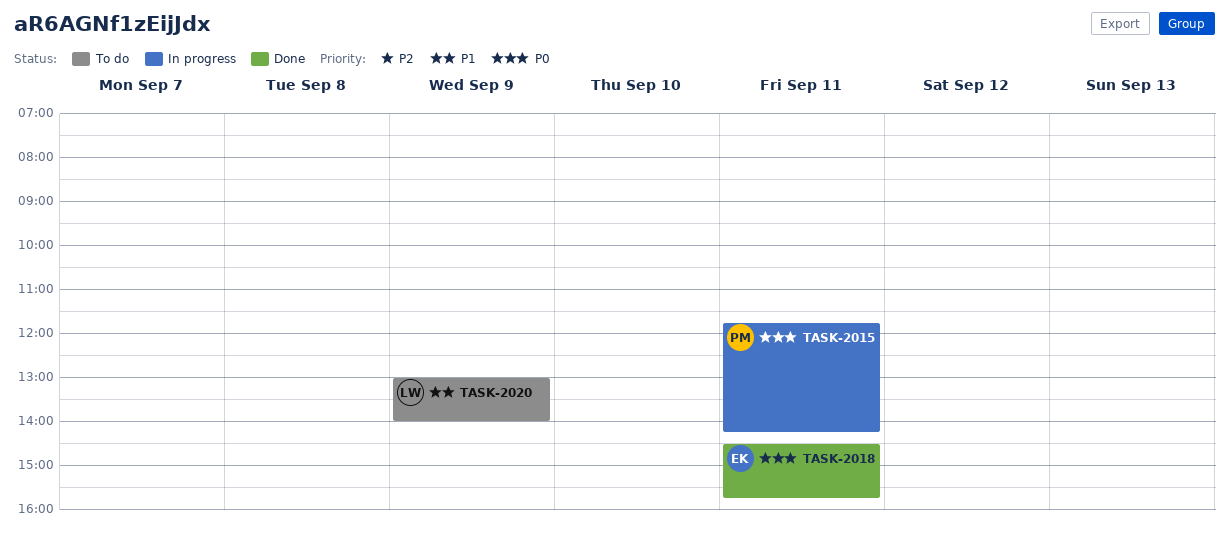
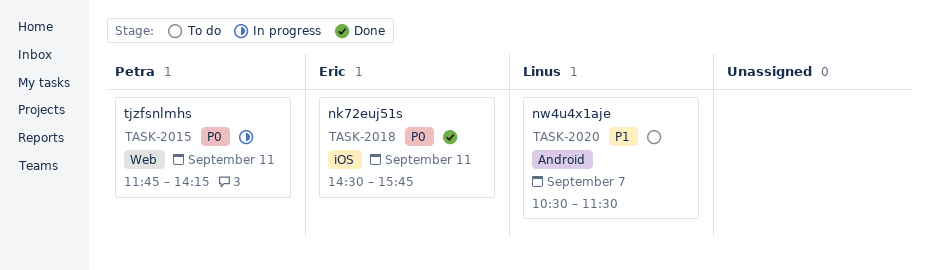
TASK-2020, day: Sep 9 -> Sep 7
TASK-2020, begins: 13:00 -> 10:30
TASK-2020, ends: 14:00 -> 11:30

